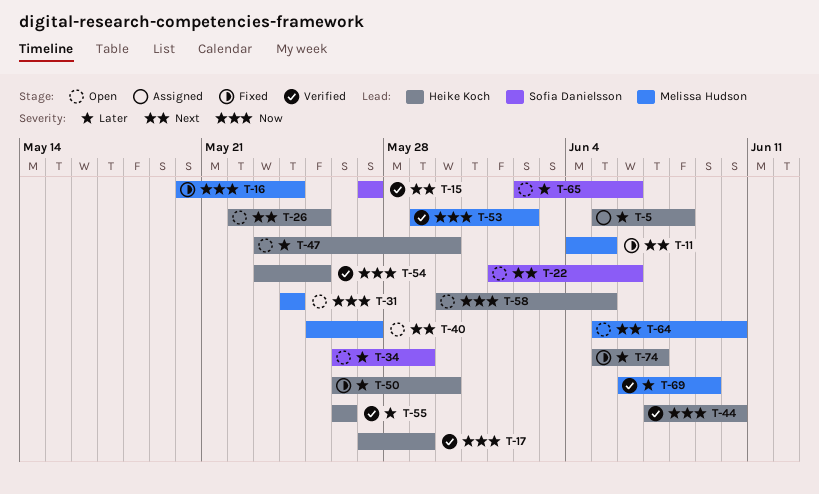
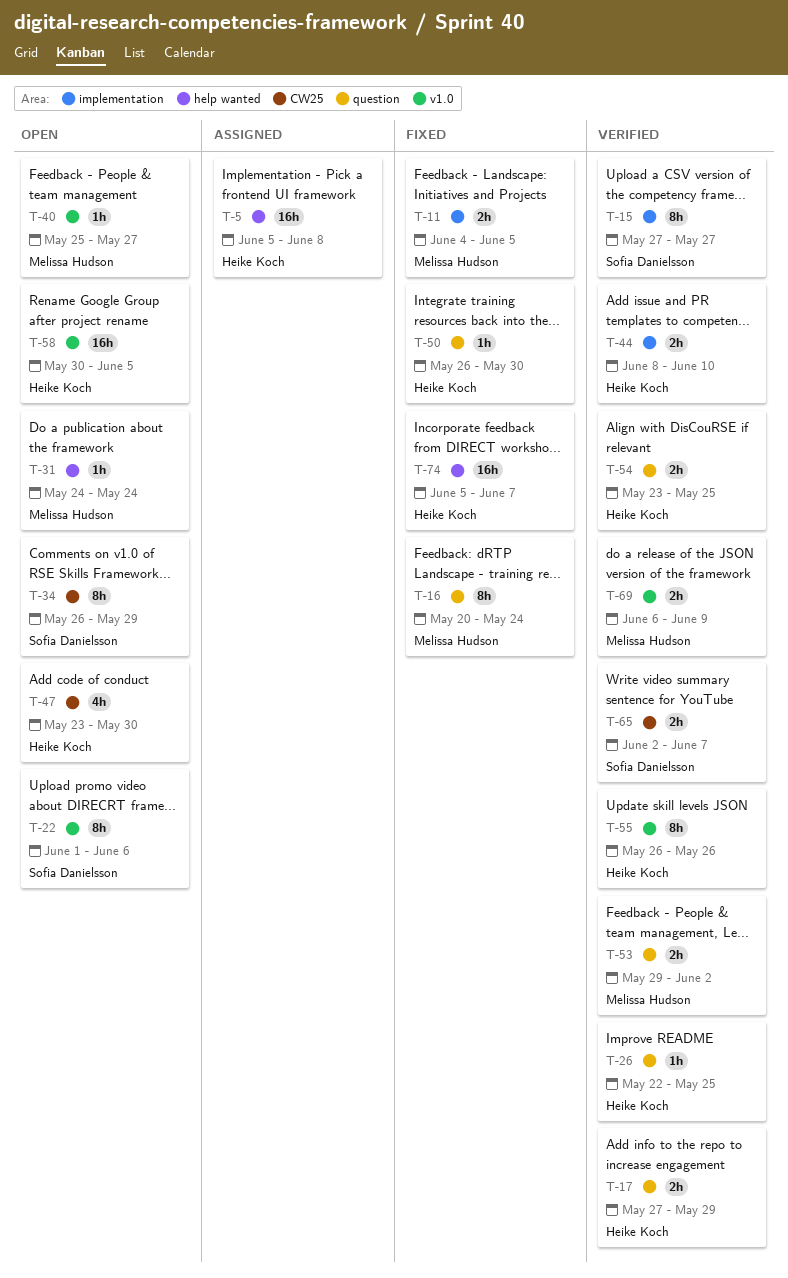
T-26, status: Open -> Verified
T-44, start: Jun 7 -> Jun 8
T-64: present -> none
T-65, status: Open -> Verified
T-65, due: Jun 6 -> Jun 7

